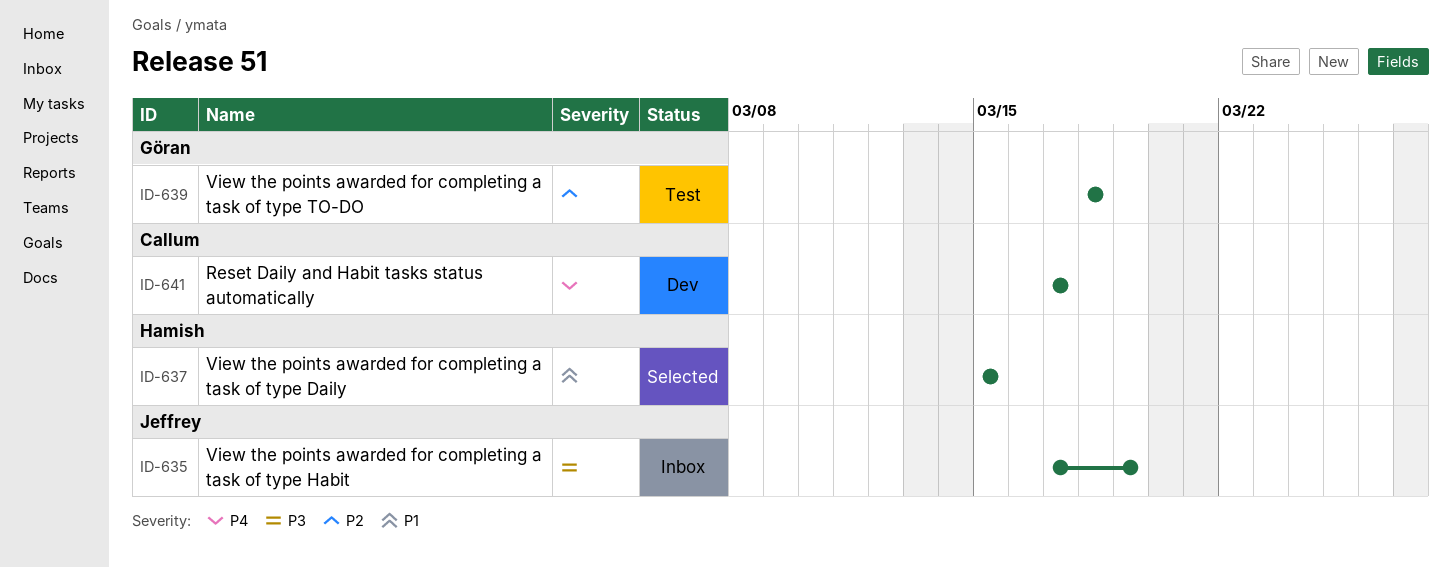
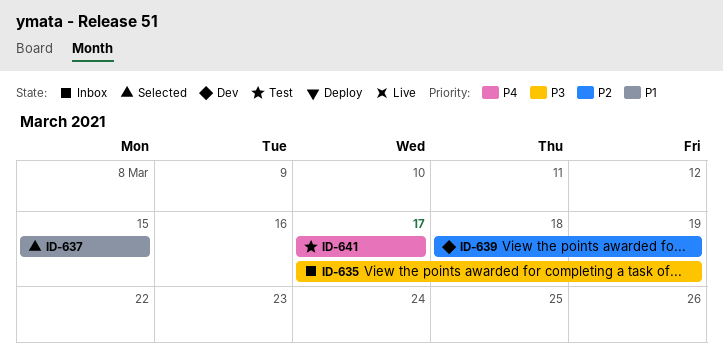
ID-639, status: Test -> Dev
ID-639, due: Mar 18 -> Mar 19
ID-641, status: Dev -> Test

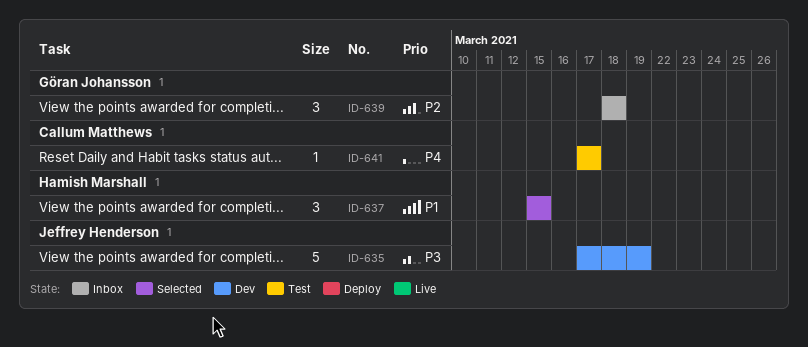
ID-635, status: Inbox -> Dev
ID-639, status: Dev -> Inbox
ID-639, due: Mar 19 -> Mar 18

